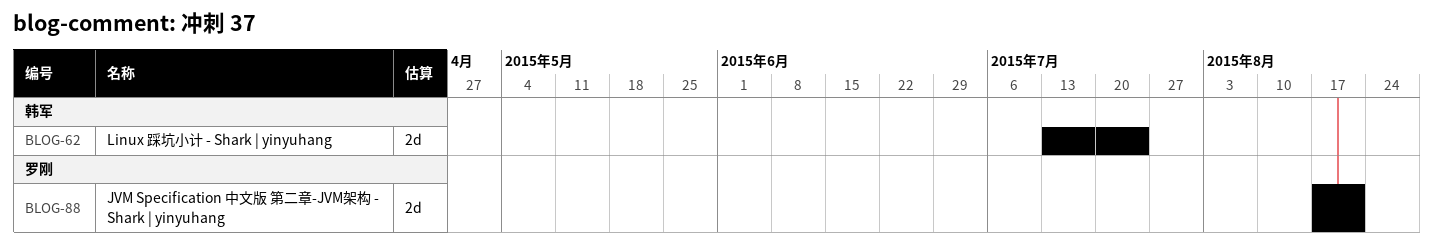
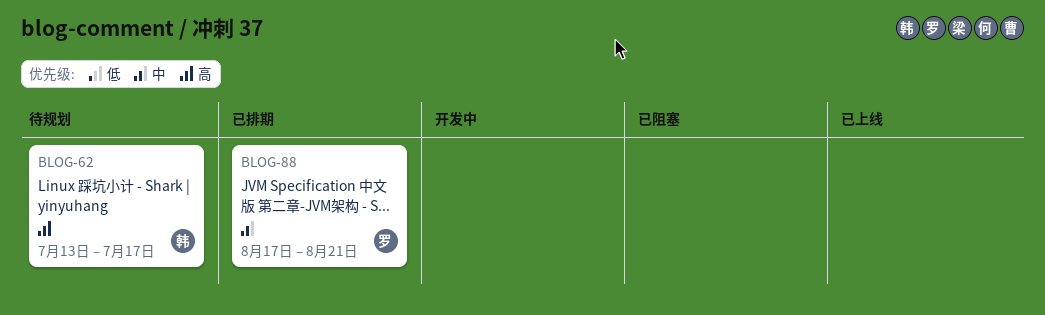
BLOG-62, due: Jul 24 -> Jul 17

